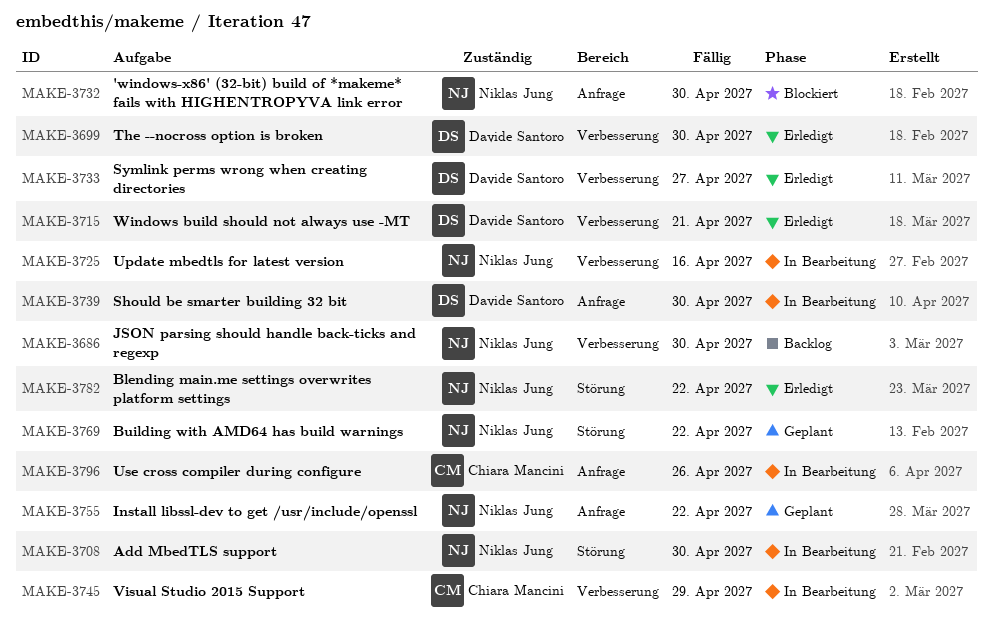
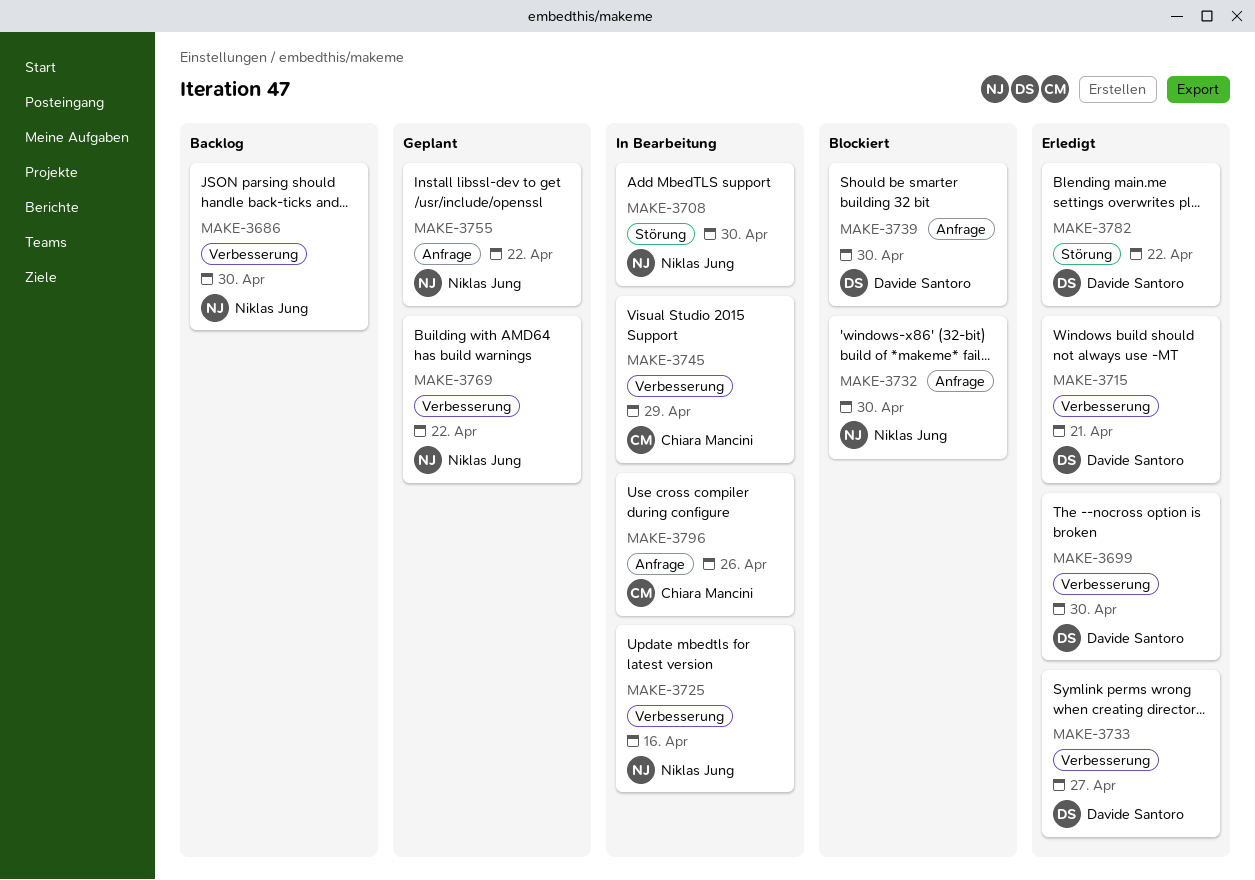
MAKE-3739, status: In Bearbeitung -> Blockiert
MAKE-3769, label: Störung -> Verbesserung
MAKE-3782, owner: Niklas Jung -> Davide Santoro

